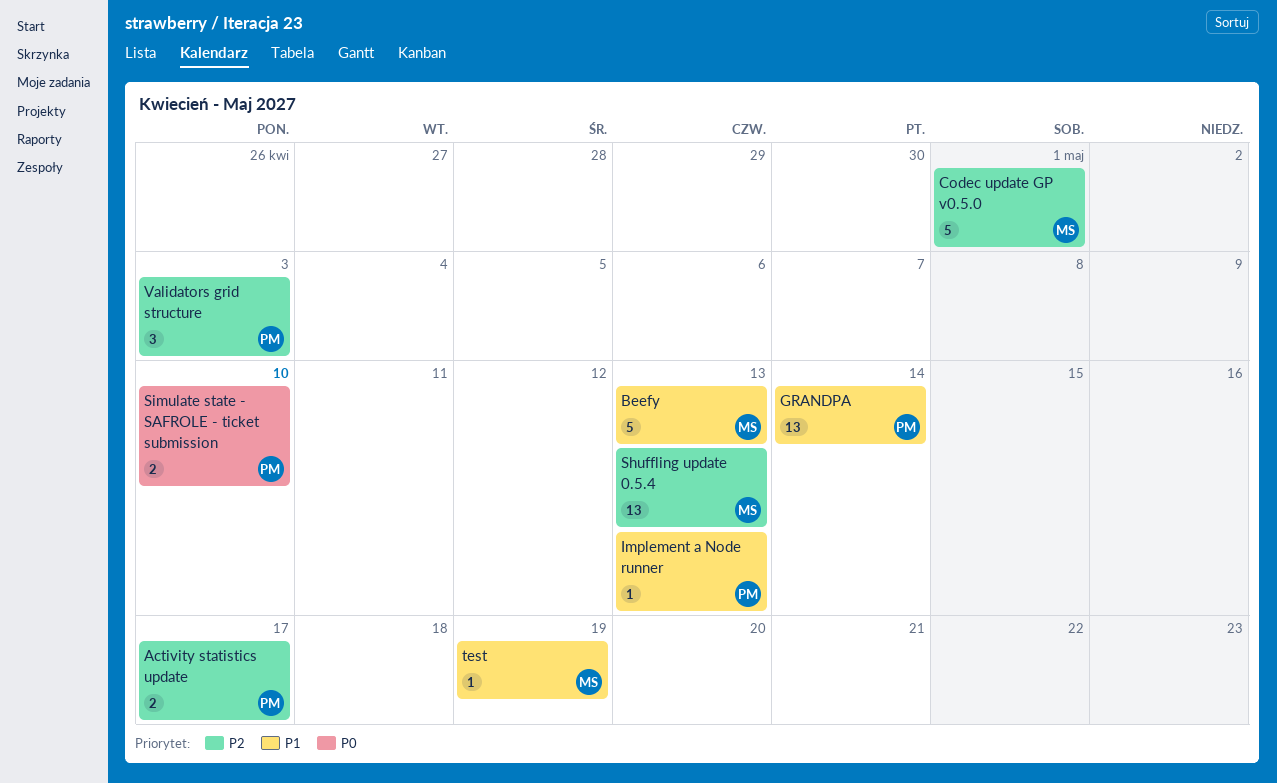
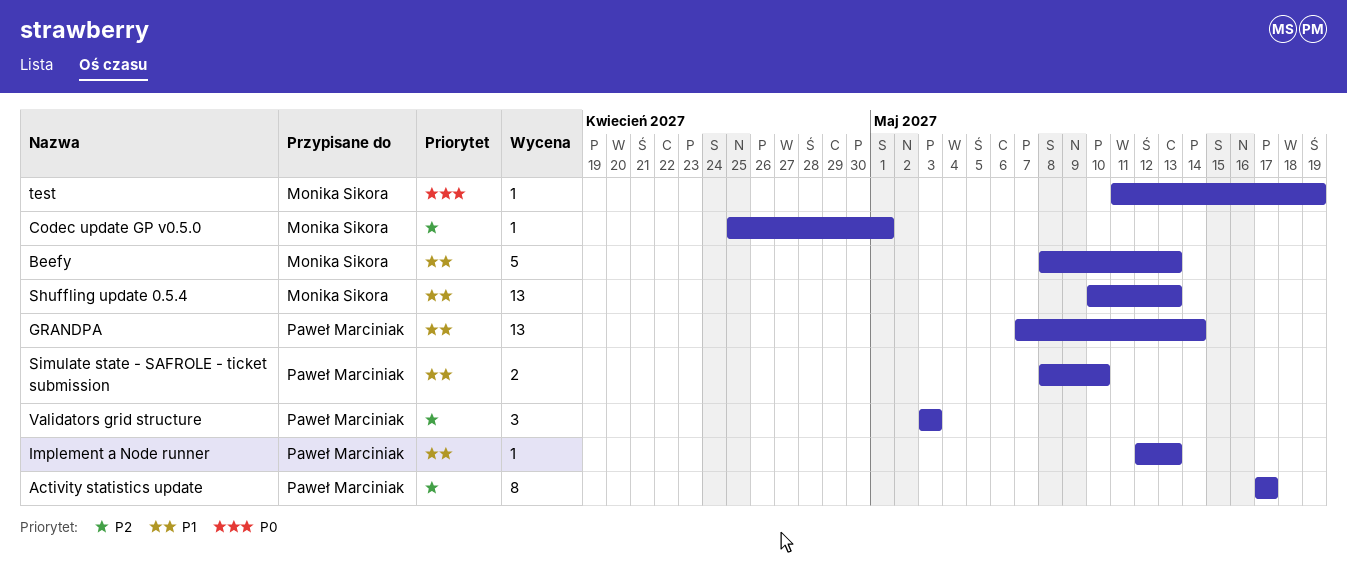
Activity statistics update, estimate: 2 -> 8
Codec update GP v0.5.0, estimate: 5 -> 1
Shuffling update 0.5.4, priority: P2 -> P1
Simulate state - SAFROLE - ticket submission, priority: P0 -> P1
test, priority: P1 -> P0

